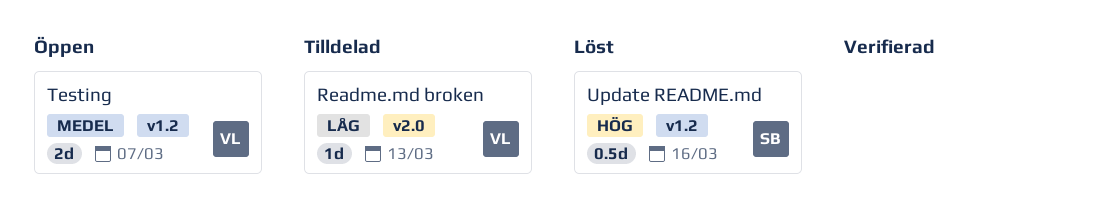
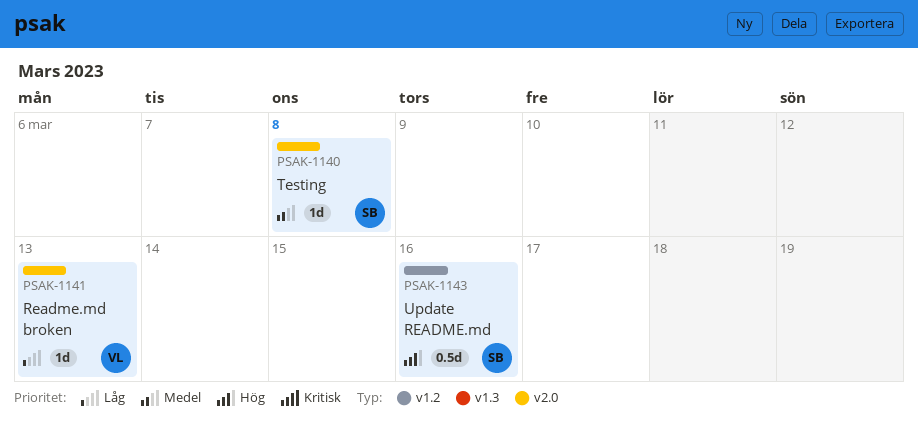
Testing, owner: VL -> SB
Testing, label: v1.2 -> v2.0
Testing, estimate: 2d -> 1d
Testing, due: Mar 7 -> Mar 8

